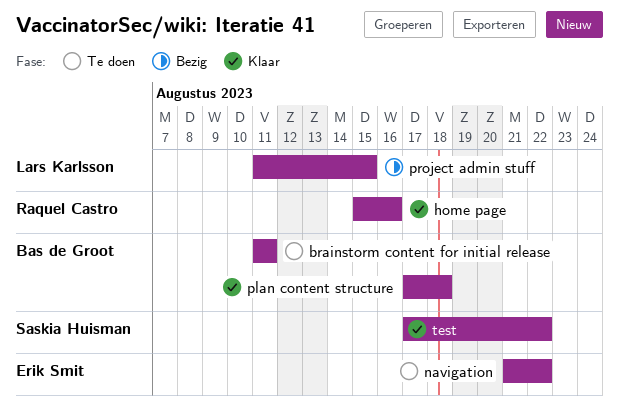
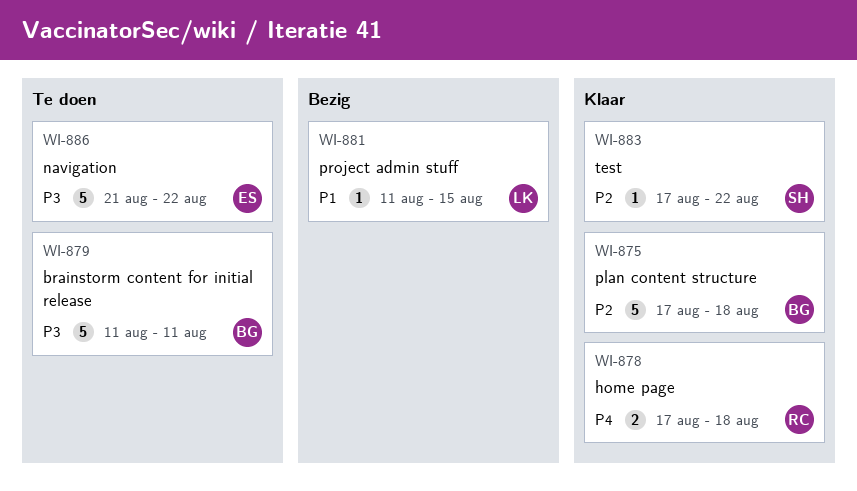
home page, start: Aug 15 -> Aug 17
home page, due: Aug 16 -> Aug 18

